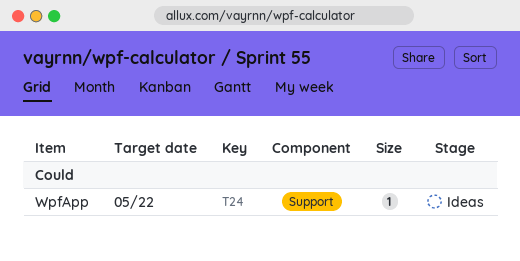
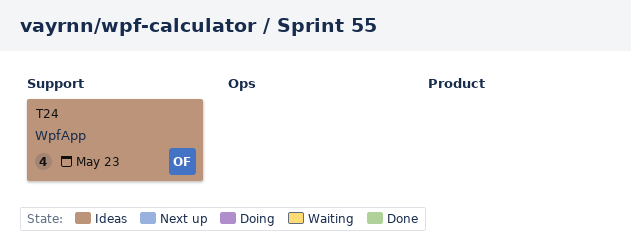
T24, estimate: 1 -> 4
T24, due: May 22 -> May 23

